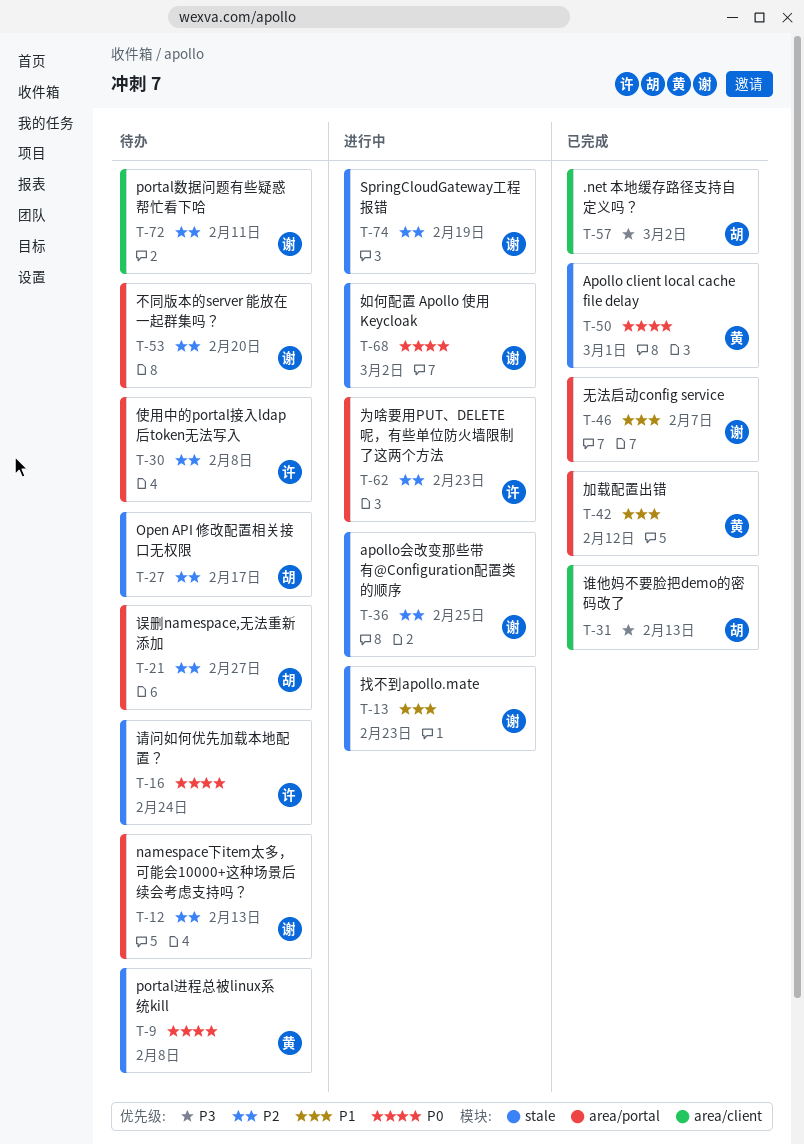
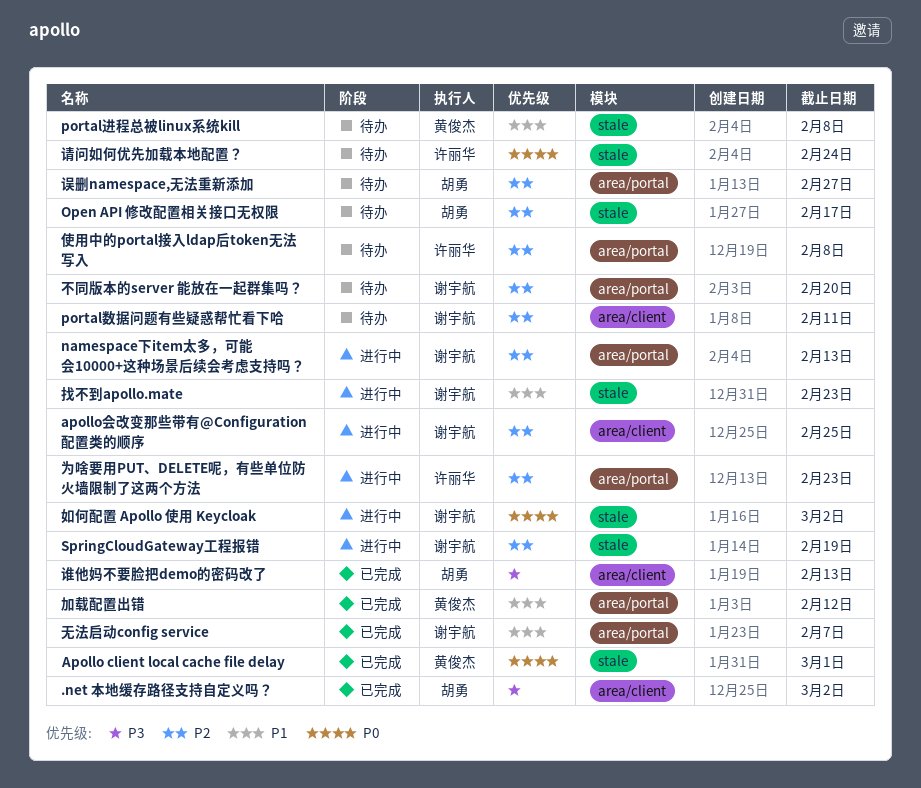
apollo会改变那些带有@Configuration配置类的顺序, label: stale -> area/client
namespace下item太多，可能会10000+这种场景后续会考虑支持吗？, status: 待办 -> 进行中
portal进程总被linux系统kill, priority: P0 -> P1

